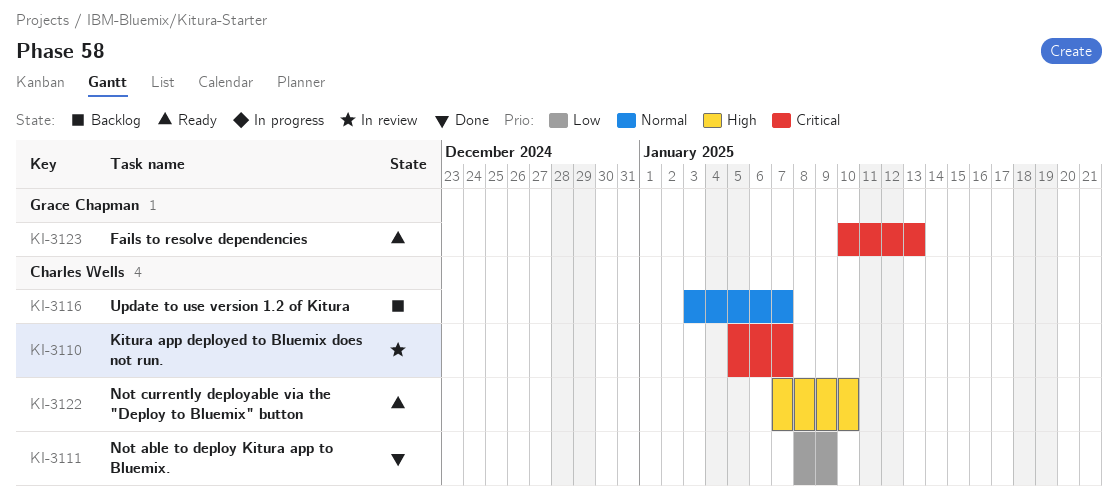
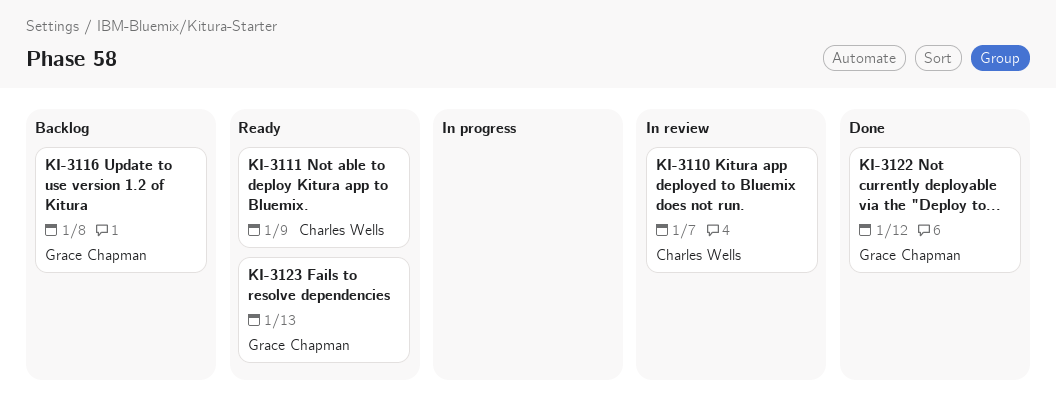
KI-3111, status: Done -> Ready
KI-3116, owner: Charles Wells -> Grace Chapman
KI-3116, due: Jan 7 -> Jan 8
KI-3122, status: Ready -> Done
KI-3122, owner: Charles Wells -> Grace Chapman
KI-3122, due: Jan 10 -> Jan 12

